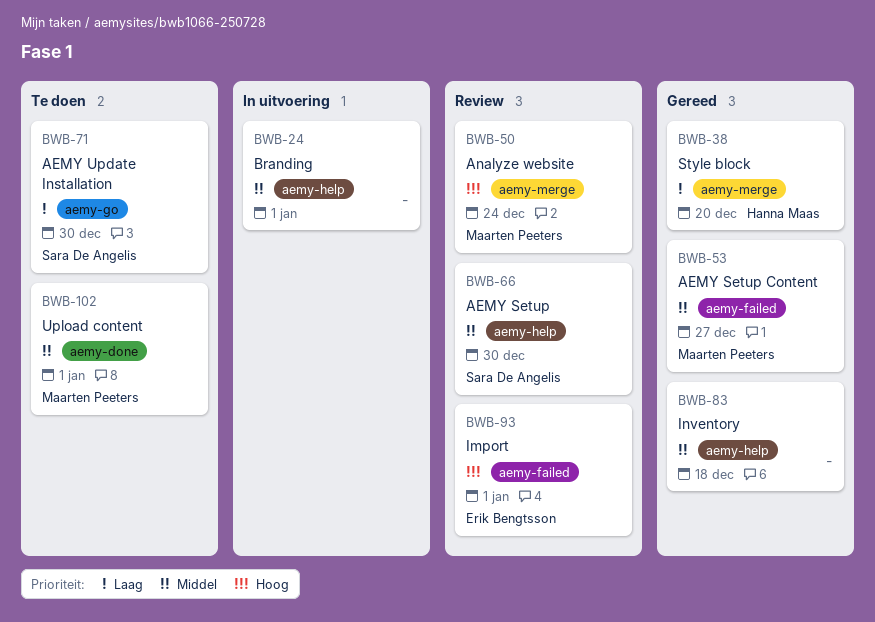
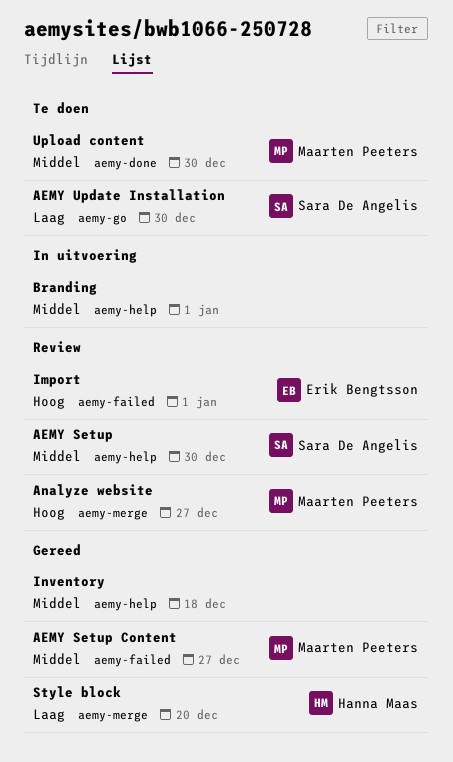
Analyze website, due: Dec 24 -> Dec 27
Upload content, due: Jan 1 -> Dec 30

